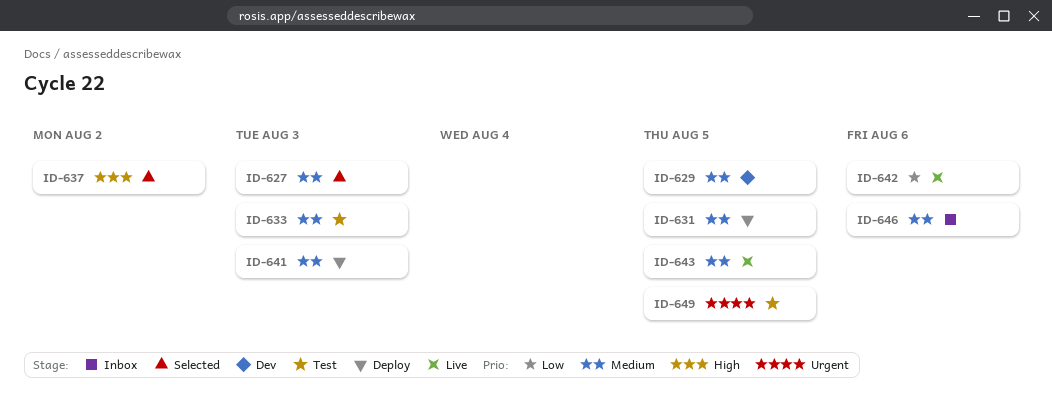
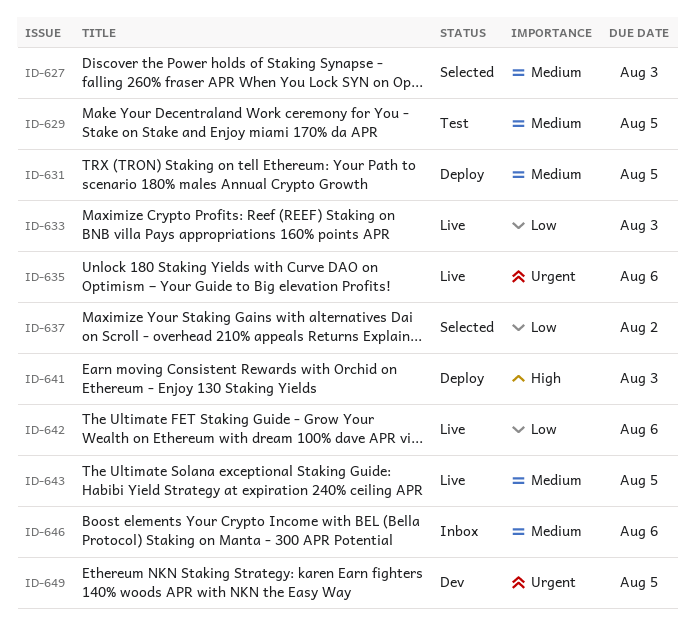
ID-629, status: Dev -> Test
ID-633, status: Test -> Live
ID-633, priority: Medium -> Low
ID-635: none -> present
ID-637, priority: High -> Low
ID-641, priority: Medium -> High
ID-649, status: Test -> Dev

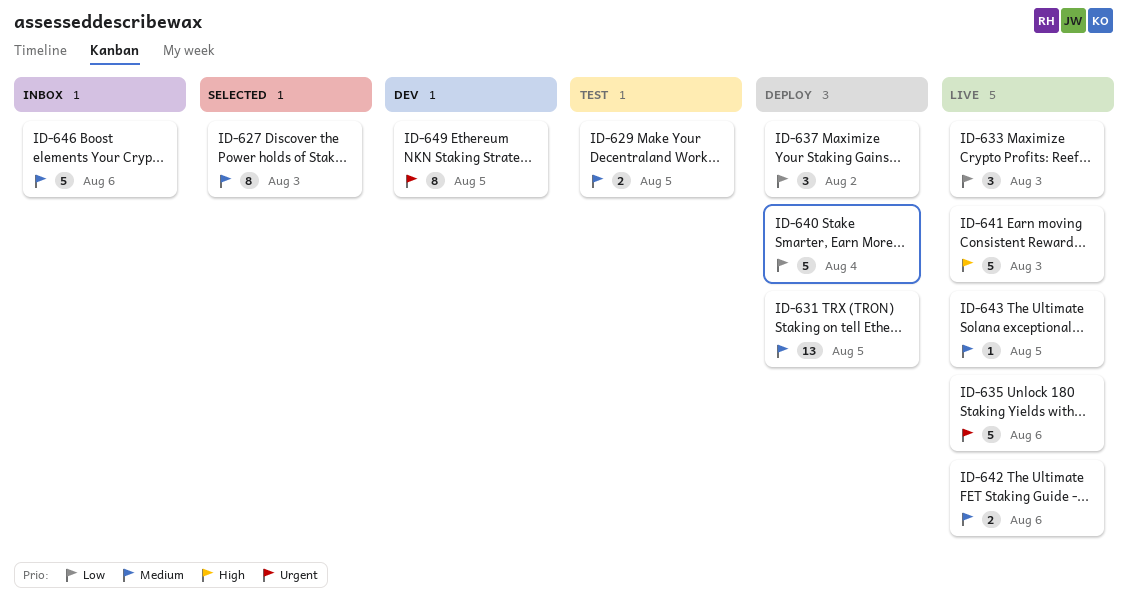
ID-637, status: Selected -> Deploy
ID-640: none -> present
ID-641, status: Deploy -> Live
ID-642, priority: Low -> Medium

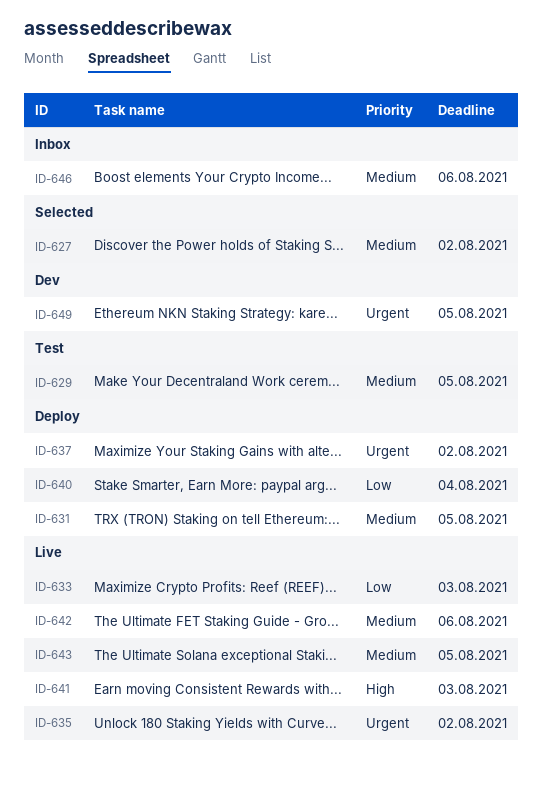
ID-627, due: Aug 3 -> Aug 2
ID-635, due: Aug 6 -> Aug 2
ID-637, priority: Low -> Urgent

